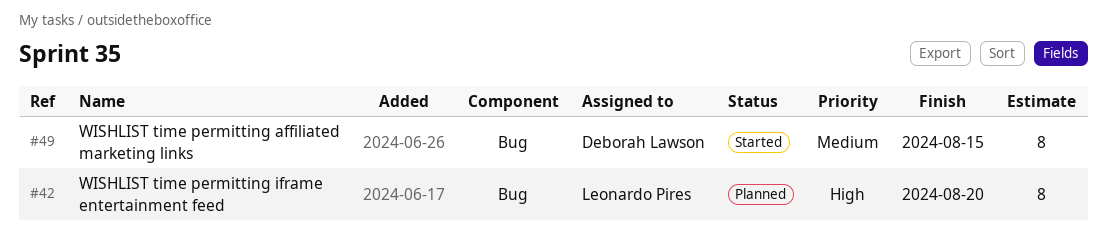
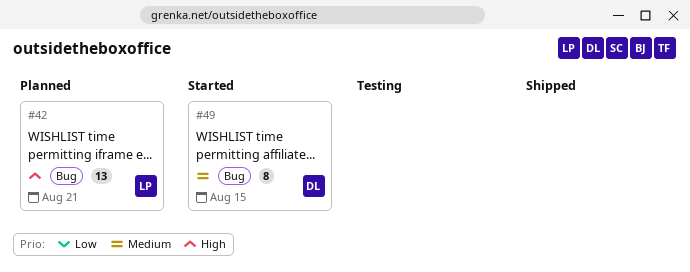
#42, estimate: 8 -> 13
#42, due: Aug 20 -> Aug 21

